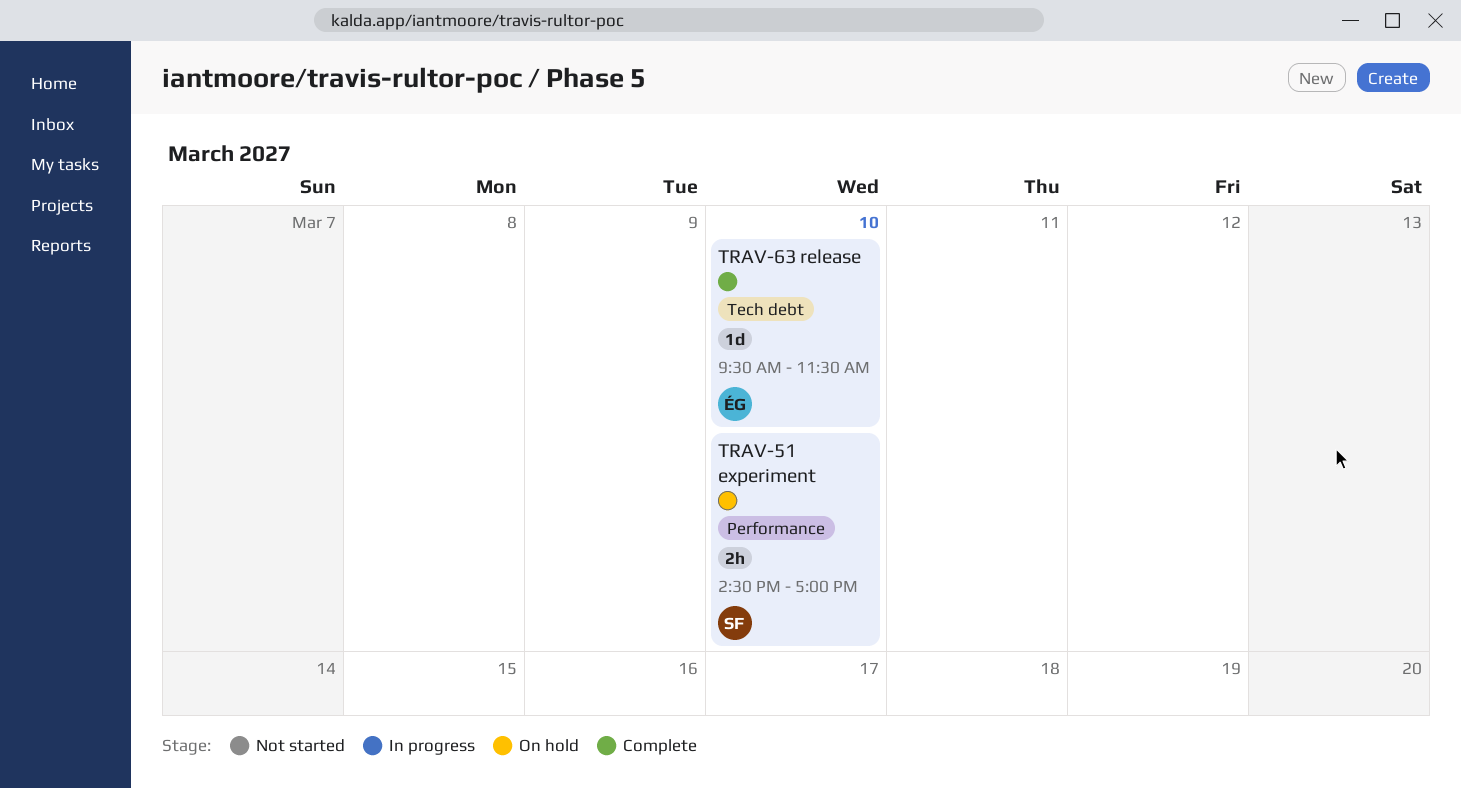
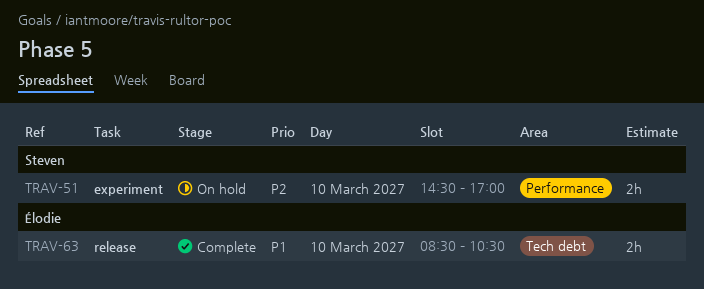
TRAV-63, estimate: 1d -> 2h
TRAV-63, begins: 09:30 -> 08:30
TRAV-63, ends: 11:30 -> 10:30

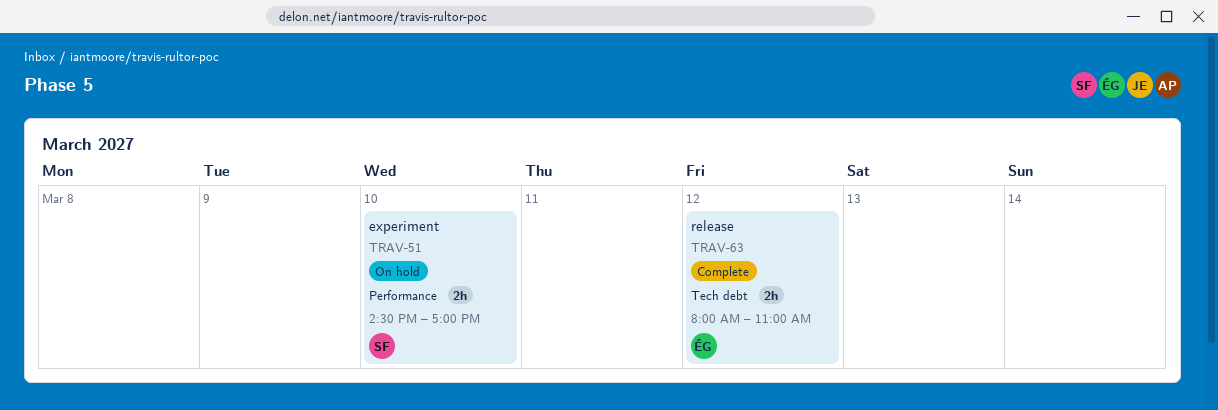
TRAV-63, day: Mar 10 -> Mar 12
TRAV-63, begins: 08:30 -> 08:00
TRAV-63, ends: 10:30 -> 11:00

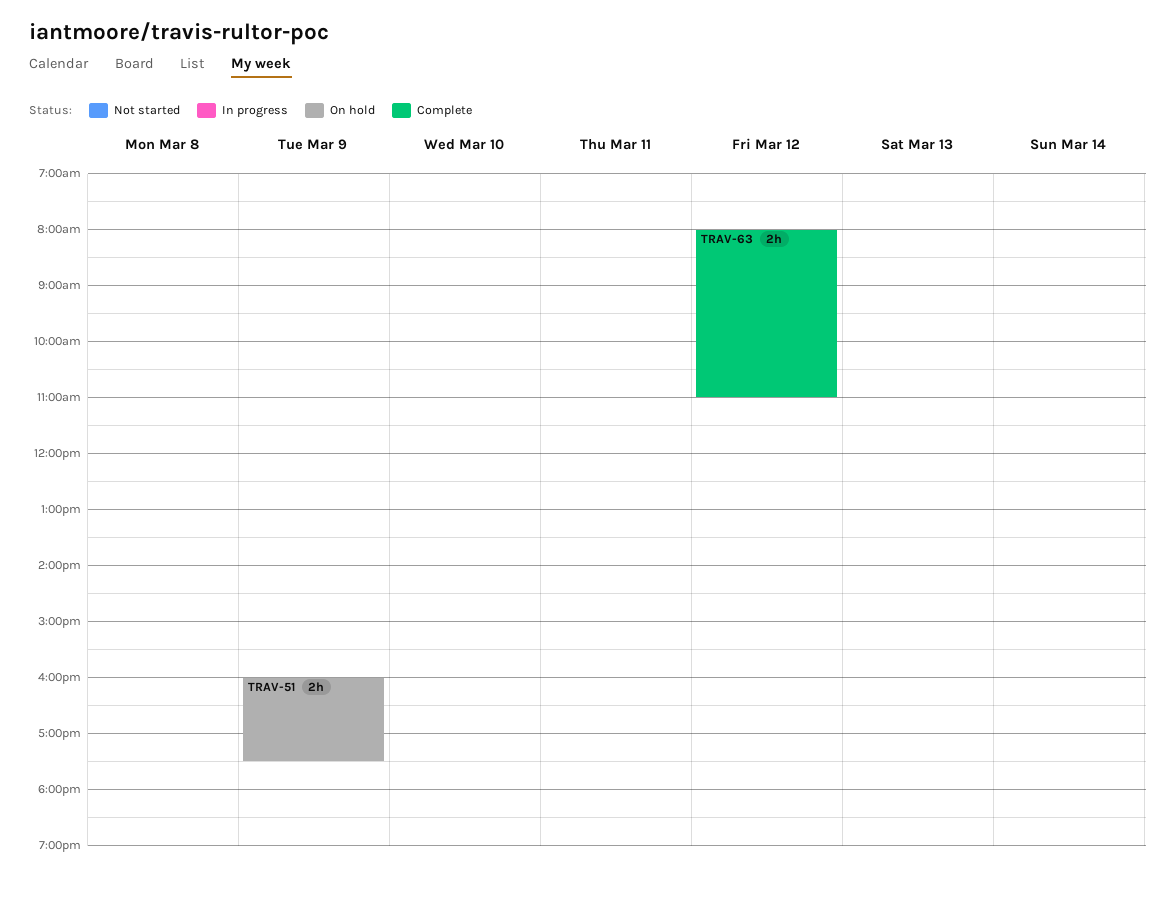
TRAV-51, day: Mar 10 -> Mar 9
TRAV-51, begins: 14:30 -> 16:00
TRAV-51, ends: 17:00 -> 17:30

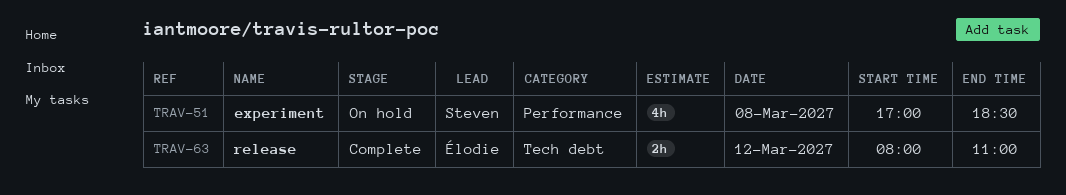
TRAV-51, estimate: 2h -> 4h
TRAV-51, day: Mar 9 -> Mar 8
TRAV-51, begins: 16:00 -> 17:00
TRAV-51, ends: 17:30 -> 18:30

